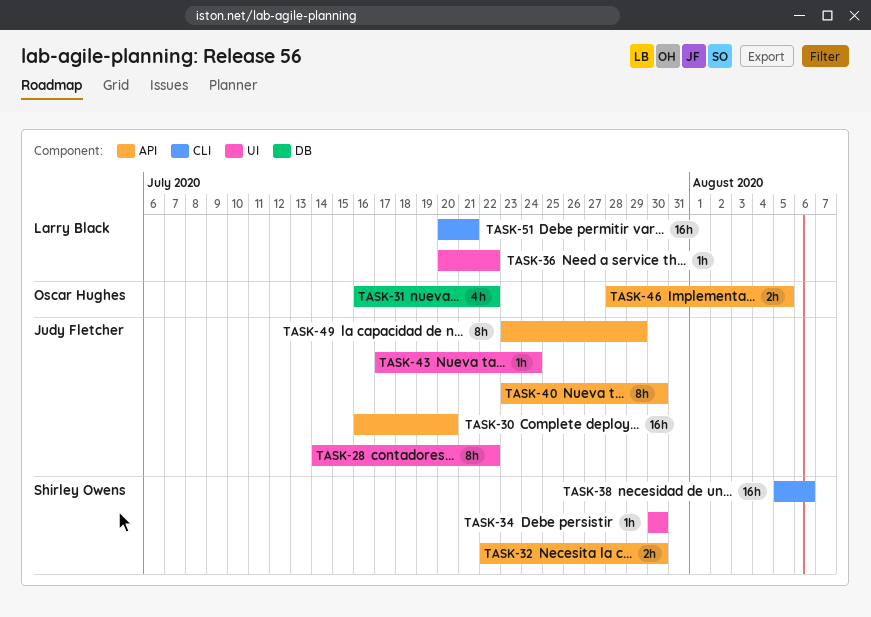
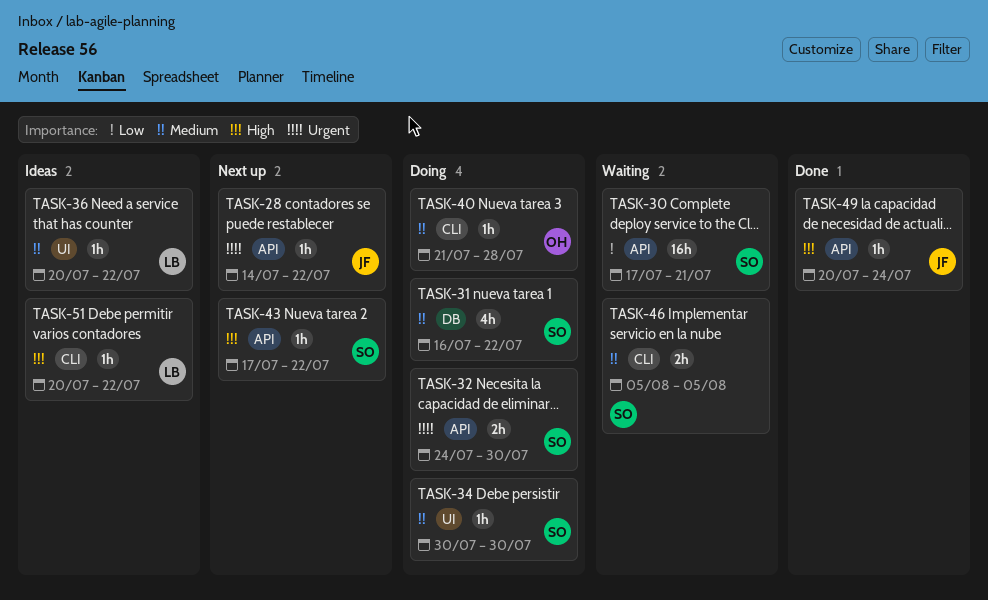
TASK-28, label: UI -> API
TASK-28, estimate: 8h -> 1h
TASK-30, owner: Judy Fletcher -> Shirley Owens
TASK-30, start: Jul 16 -> Jul 17
TASK-30, due: Jul 20 -> Jul 21
TASK-31, owner: Oscar Hughes -> Shirley Owens
TASK-32, start: Jul 22 -> Jul 24
TASK-38: present -> none
TASK-40, owner: Judy Fletcher -> Oscar Hughes
TASK-40, label: API -> CLI
TASK-40, estimate: 8h -> 1h
TASK-40, start: Jul 23 -> Jul 21
TASK-40, due: Jul 30 -> Jul 28
TASK-43, owner: Judy Fletcher -> Shirley Owens
TASK-43, label: UI -> API
TASK-43, due: Jul 24 -> Jul 22
TASK-46, owner: Oscar Hughes -> Shirley Owens
TASK-46, label: API -> CLI
TASK-46, start: Jul 28 -> Aug 5
TASK-49, estimate: 8h -> 1h
TASK-49, start: Jul 23 -> Jul 20
TASK-49, due: Jul 29 -> Jul 24
TASK-51, estimate: 16h -> 1h
TASK-51, due: Jul 21 -> Jul 22

